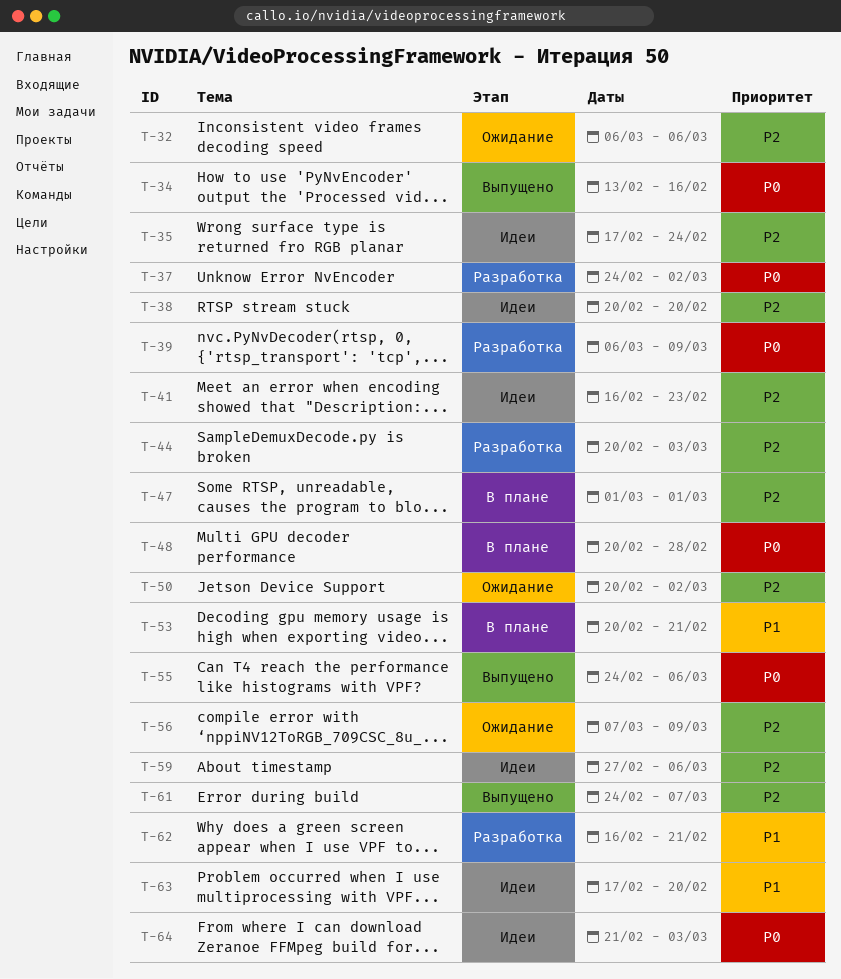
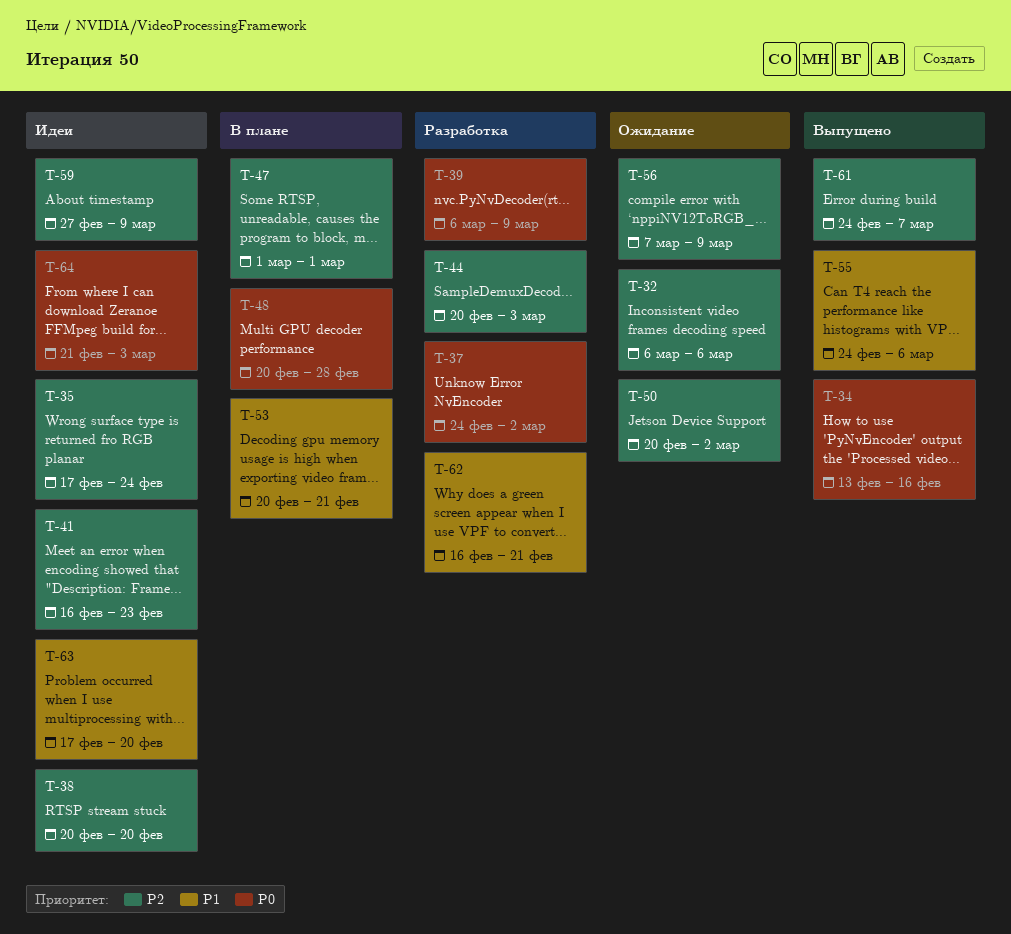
T-55, priority: P0 -> P1
T-59, due: Mar 6 -> Mar 9

